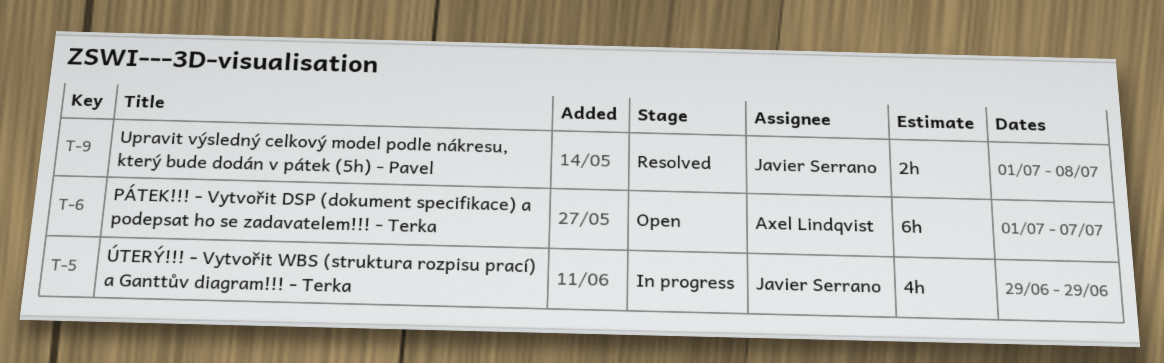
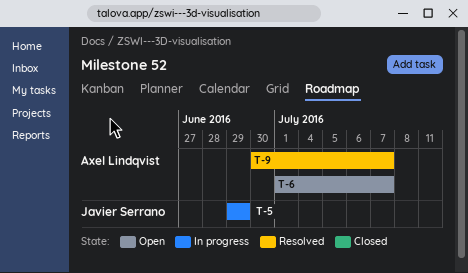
T-9, owner: Javier Serrano -> Axel Lindqvist
T-9, start: Jul 1 -> Jun 30
T-9, due: Jul 8 -> Jul 7

